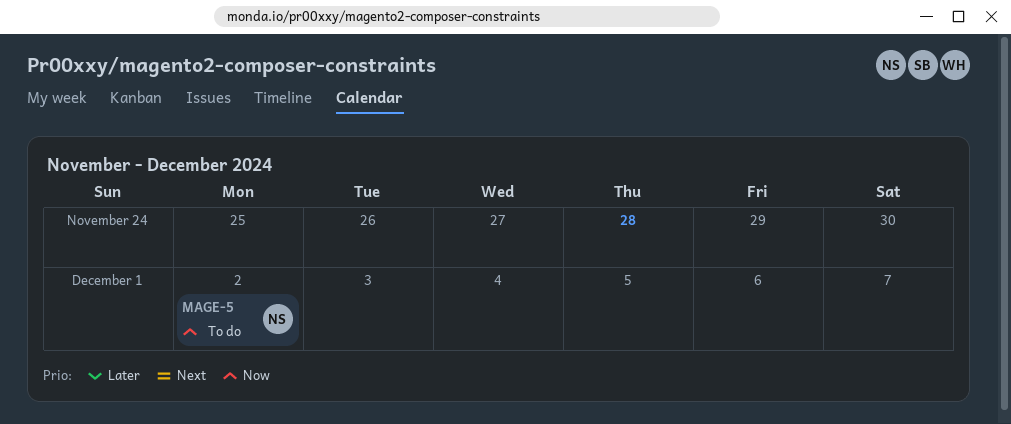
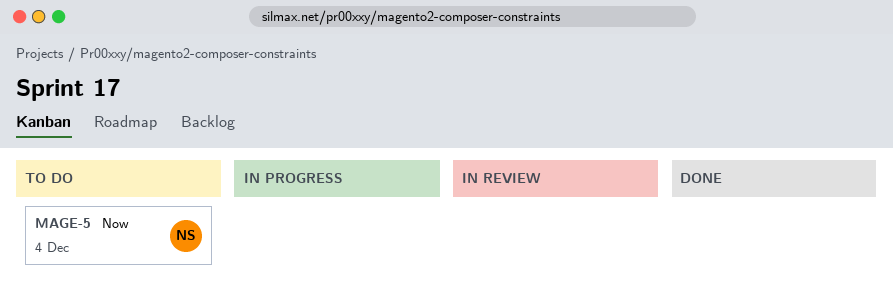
MAGE-5, due: Dec 2 -> Dec 4

